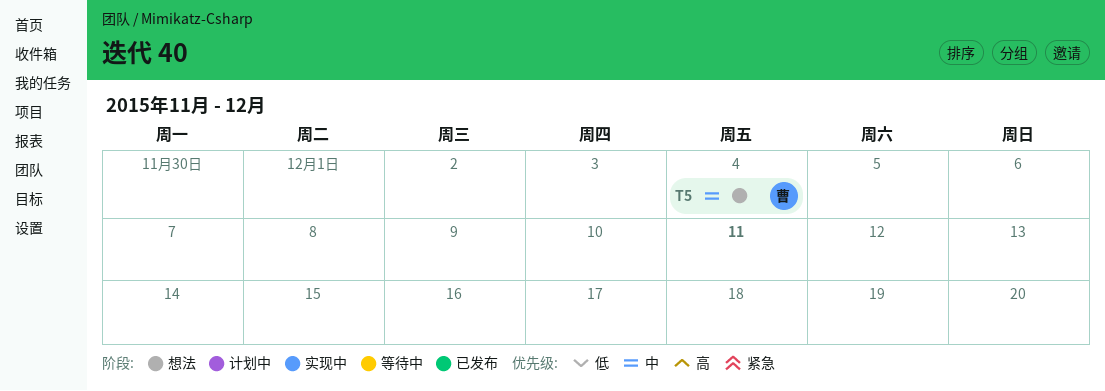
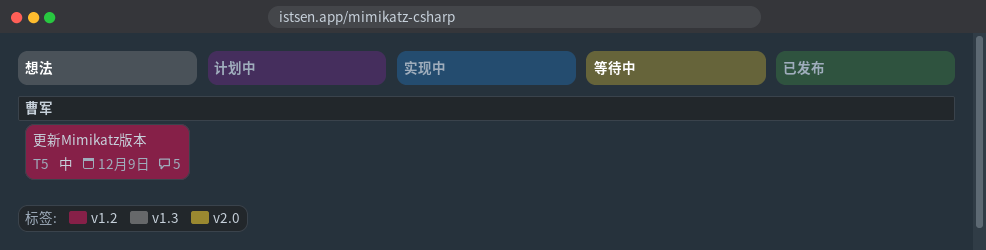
T5, due: Dec 4 -> Dec 9

